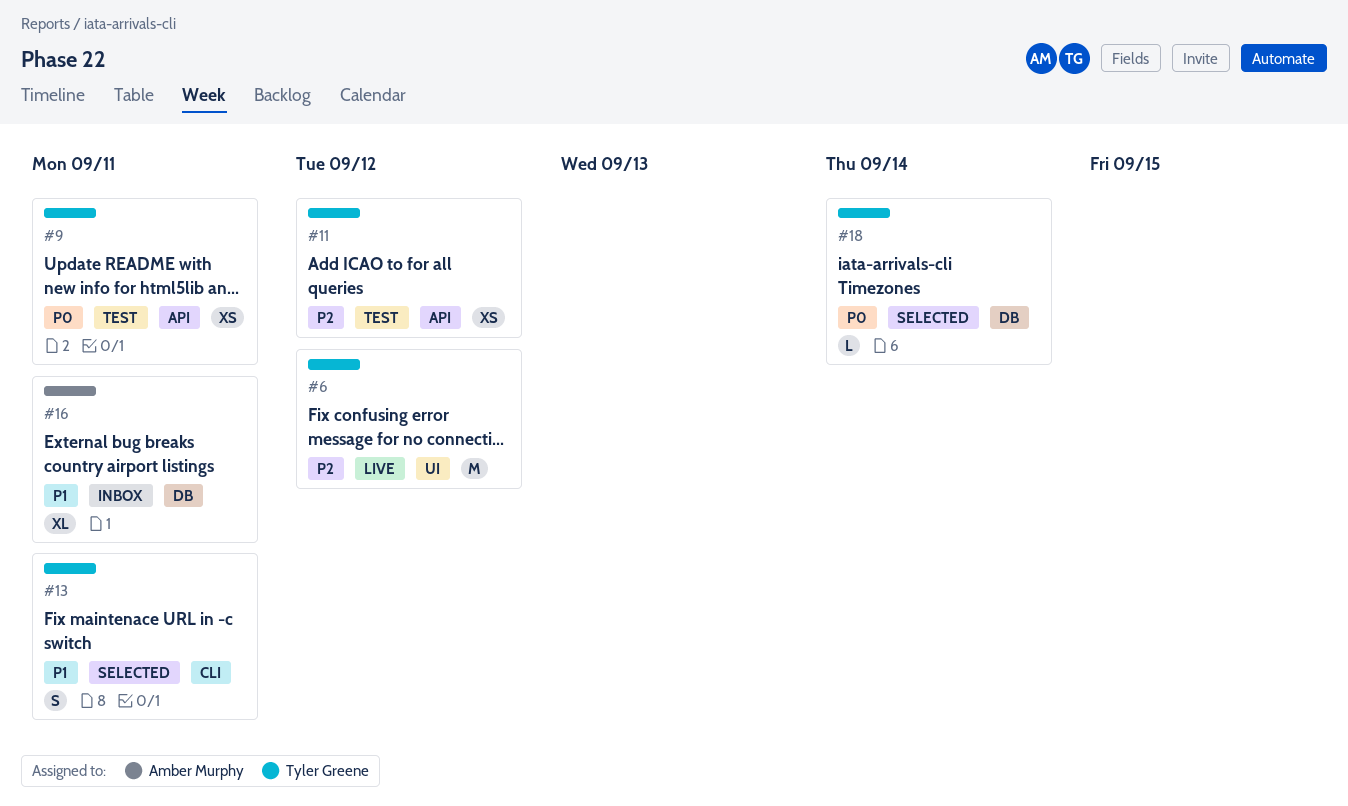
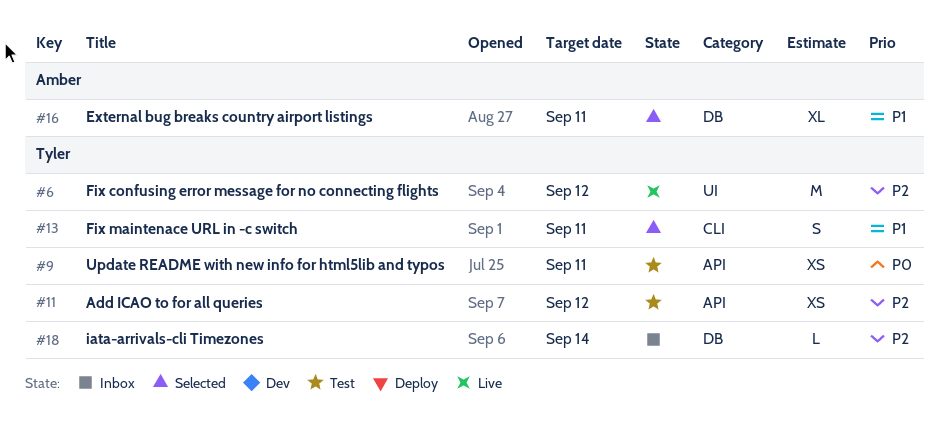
#16, status: Inbox -> Selected
#18, status: Selected -> Inbox
#18, priority: P0 -> P2

